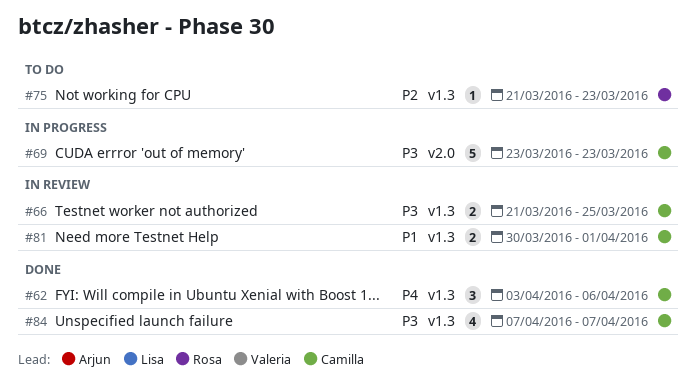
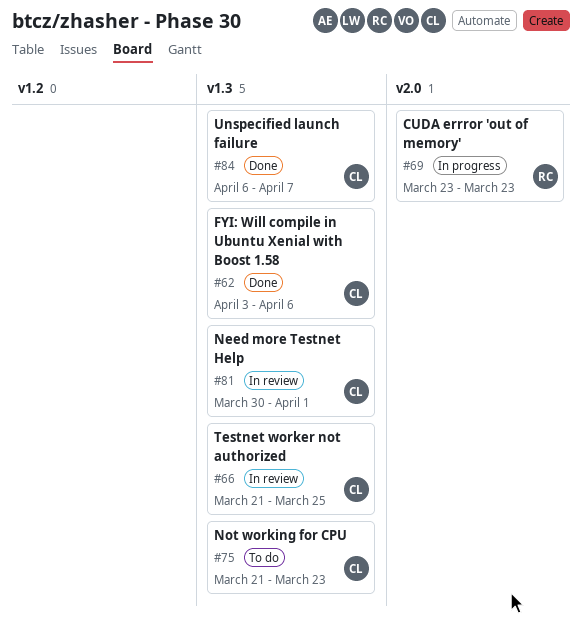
#69, owner: Camilla -> Rosa
#75, owner: Rosa -> Camilla
#84, start: Apr 7 -> Apr 6

